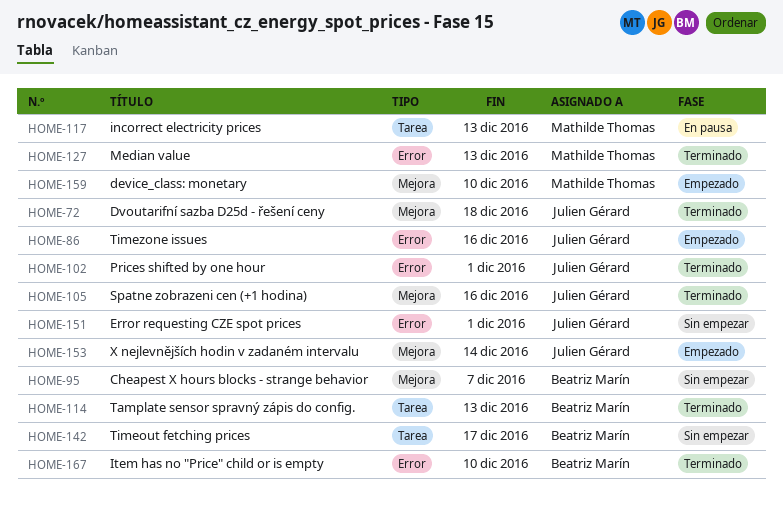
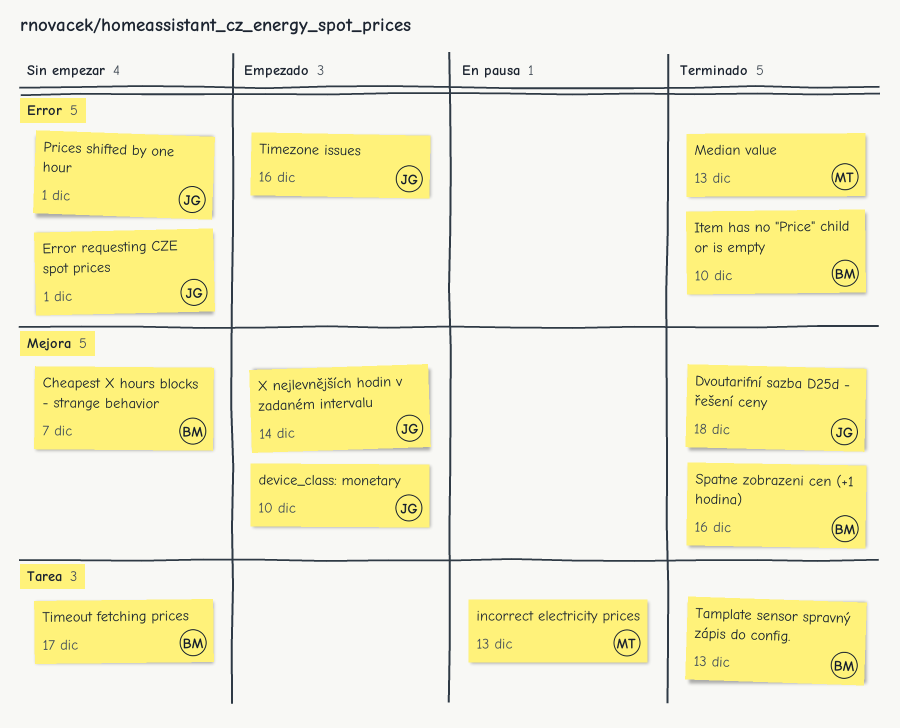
device_class: monetary, owner: Mathilde Thomas -> Julien Gérard
Prices shifted by one hour, status: Terminado -> Sin empezar
Spatne zobrazeni cen (+1 hodina), owner: Julien Gérard -> Beatriz Marín

